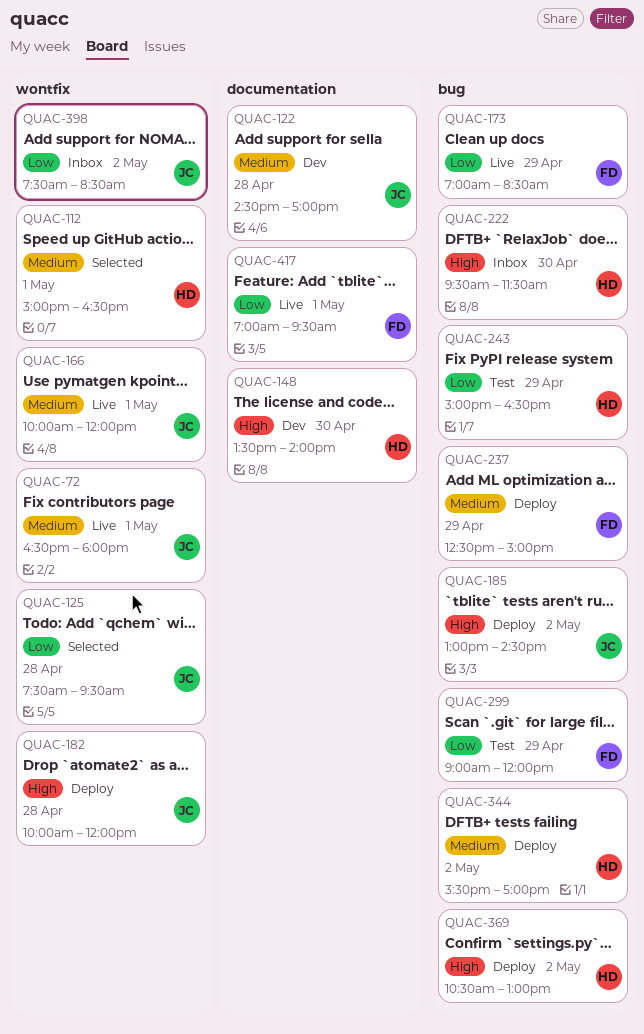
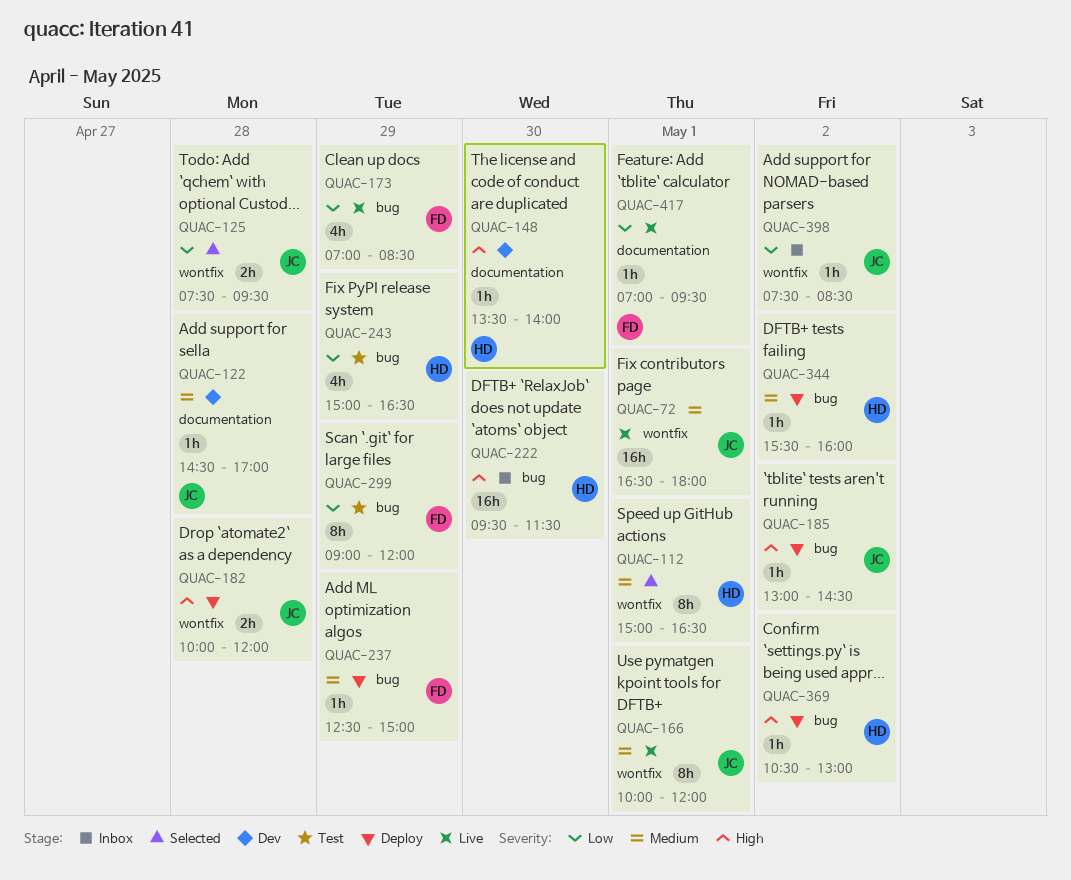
QUAC-344, ends: 17:00 -> 16:00

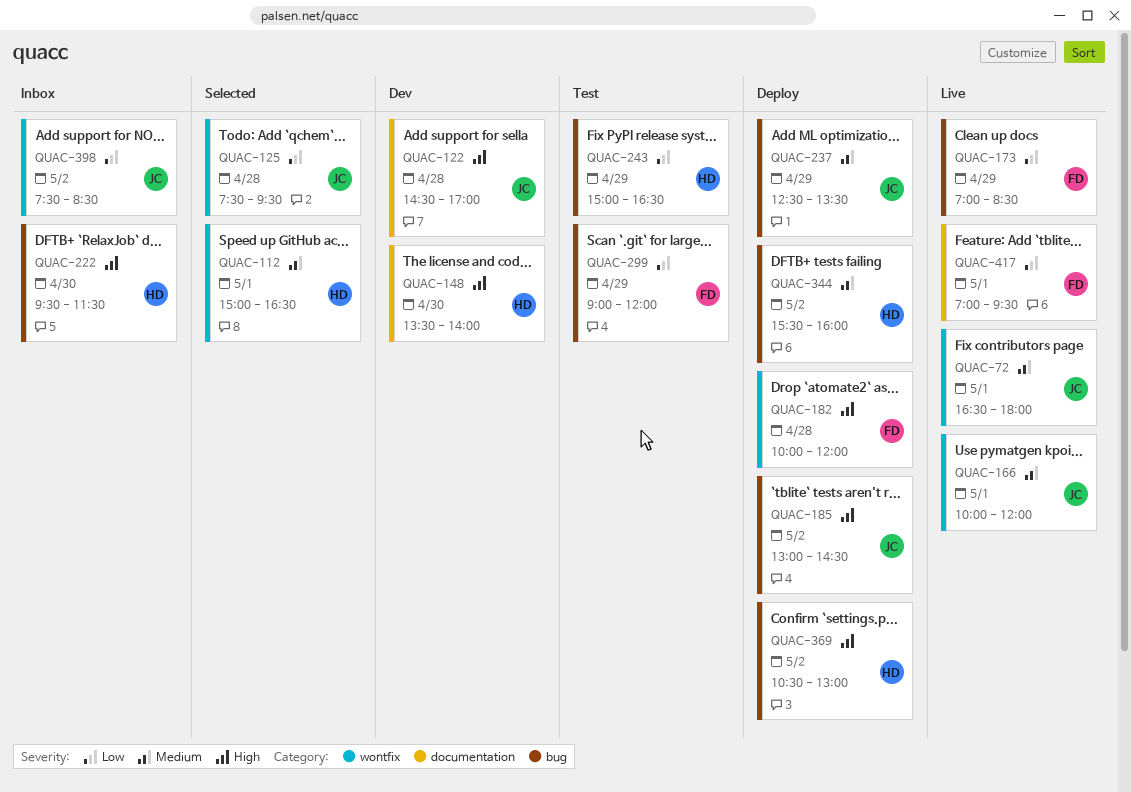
QUAC-122, priority: Medium -> High
QUAC-182, owner: JC -> FD
QUAC-237, owner: FD -> JC
QUAC-237, ends: 15:00 -> 13:30

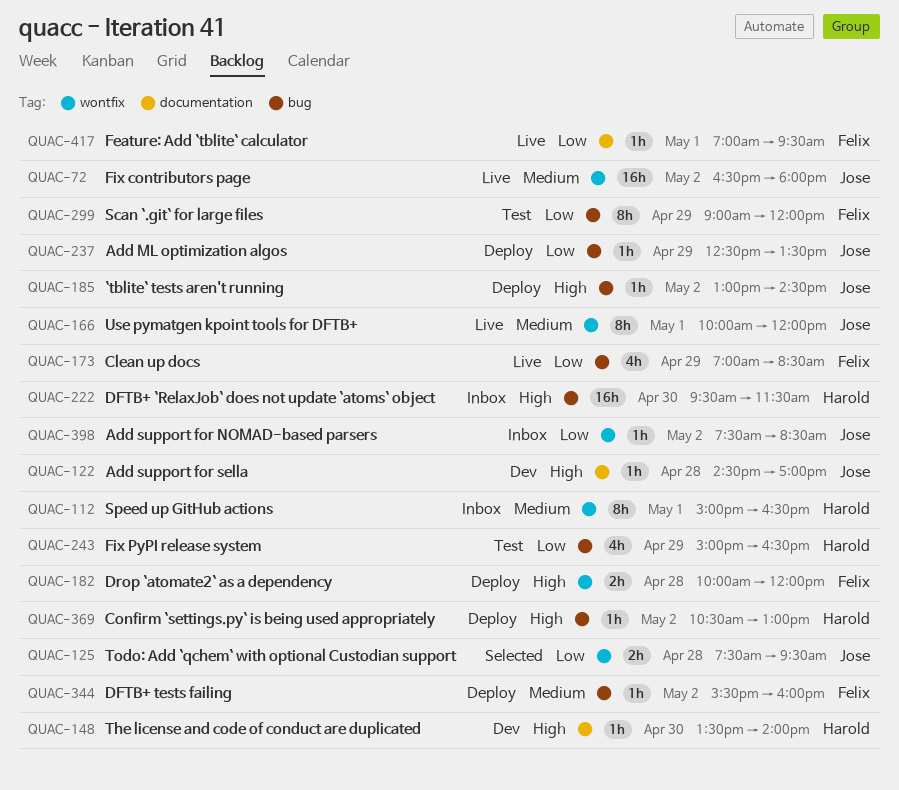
QUAC-72, day: May 1 -> May 2
QUAC-112, status: Selected -> Inbox
QUAC-237, priority: Medium -> Low
QUAC-344, owner: Harold -> Felix

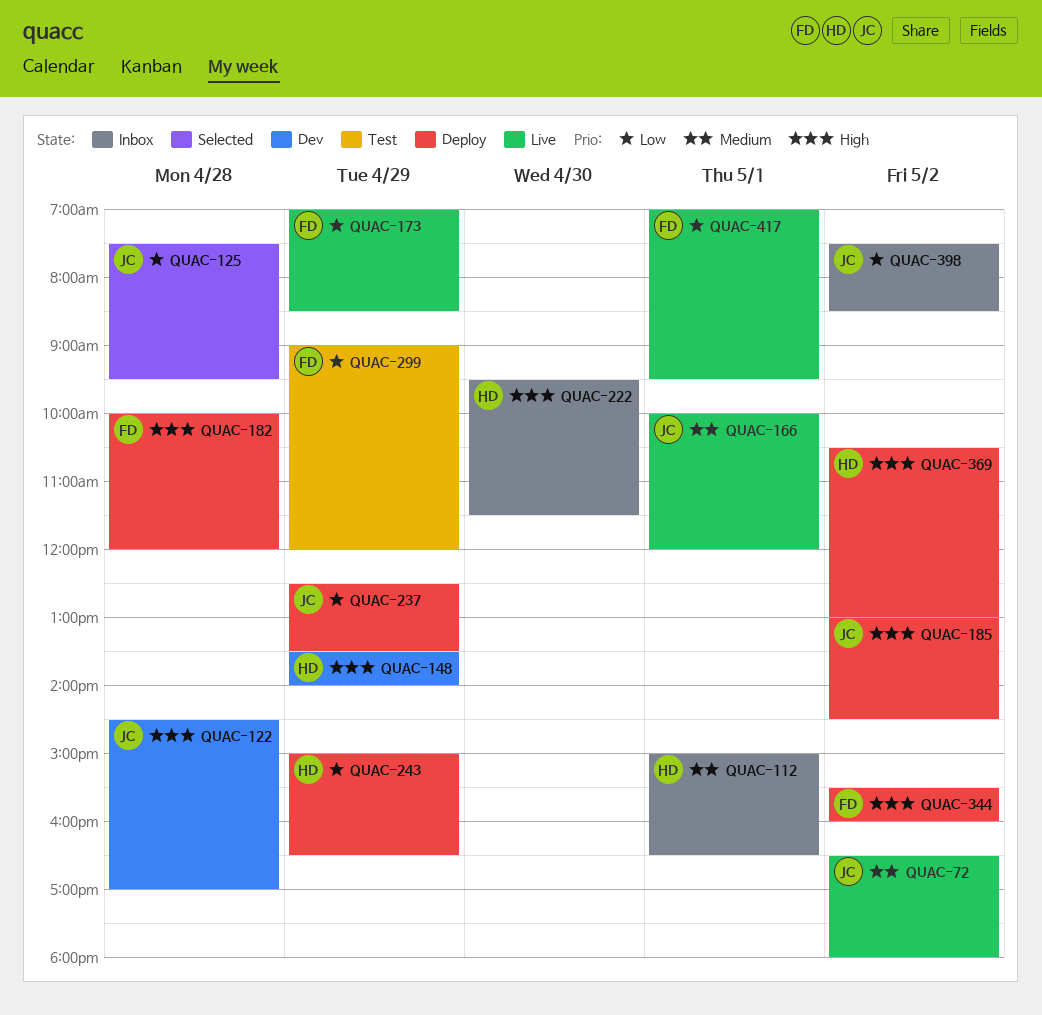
QUAC-148, day: Apr 30 -> Apr 29
QUAC-243, status: Test -> Deploy
QUAC-344, priority: Medium -> High

